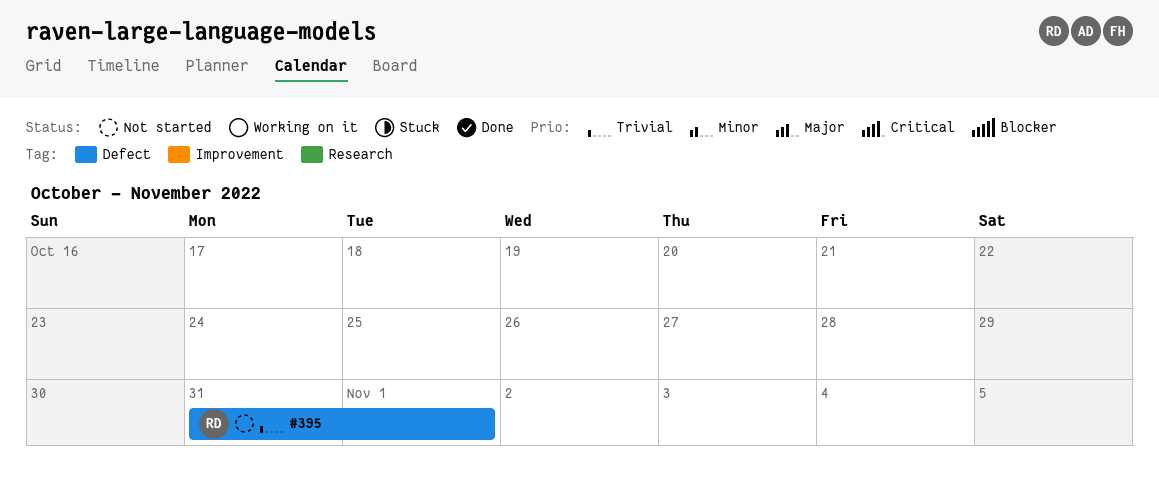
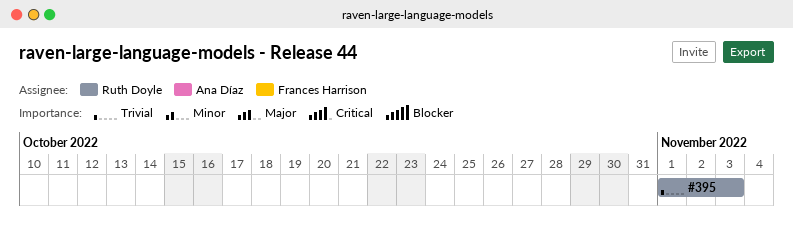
#395, start: Oct 31 -> Nov 1
#395, due: Nov 1 -> Nov 3

